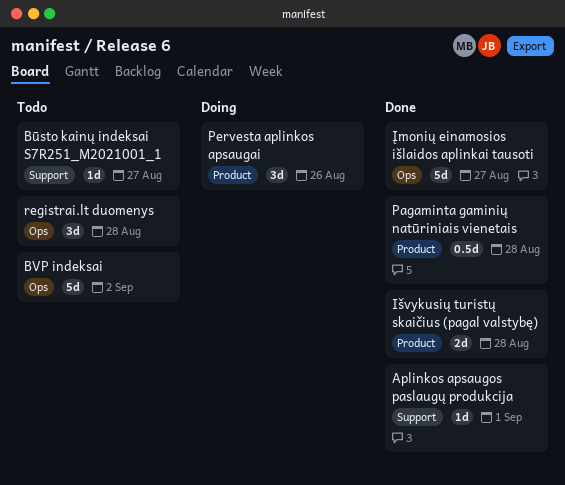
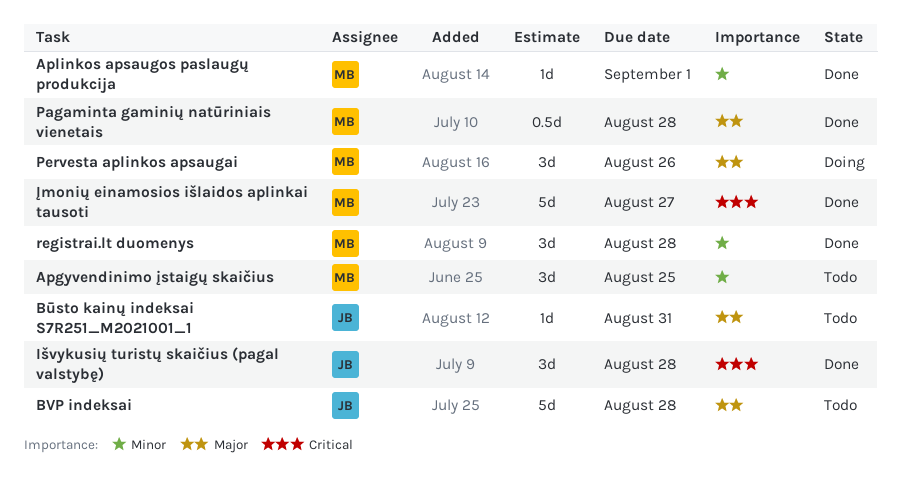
Apgyvendinimo įstaigų skaičius: none -> present
BVP indeksai, due: Sep 2 -> Aug 28
Būsto kainų indeksai S7R251_M2021001_1, due: Aug 27 -> Aug 31
Išvykusių turistų skaičius (pagal valstybę), estimate: 2d -> 3d
registrai.lt duomenys, status: Todo -> Done

